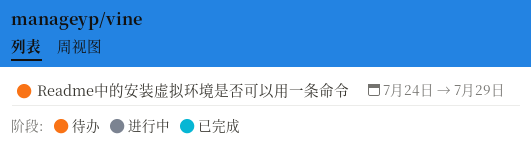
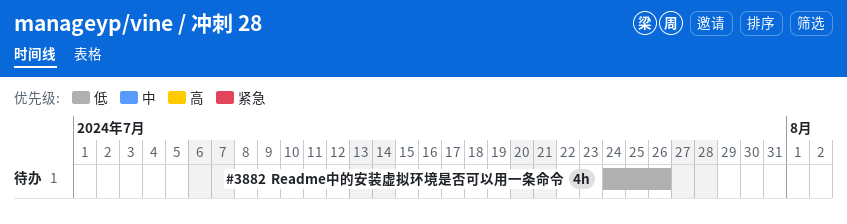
Readme中的安装虚拟环境是否可以用一条命令, due: Jul 29 -> Jul 26

